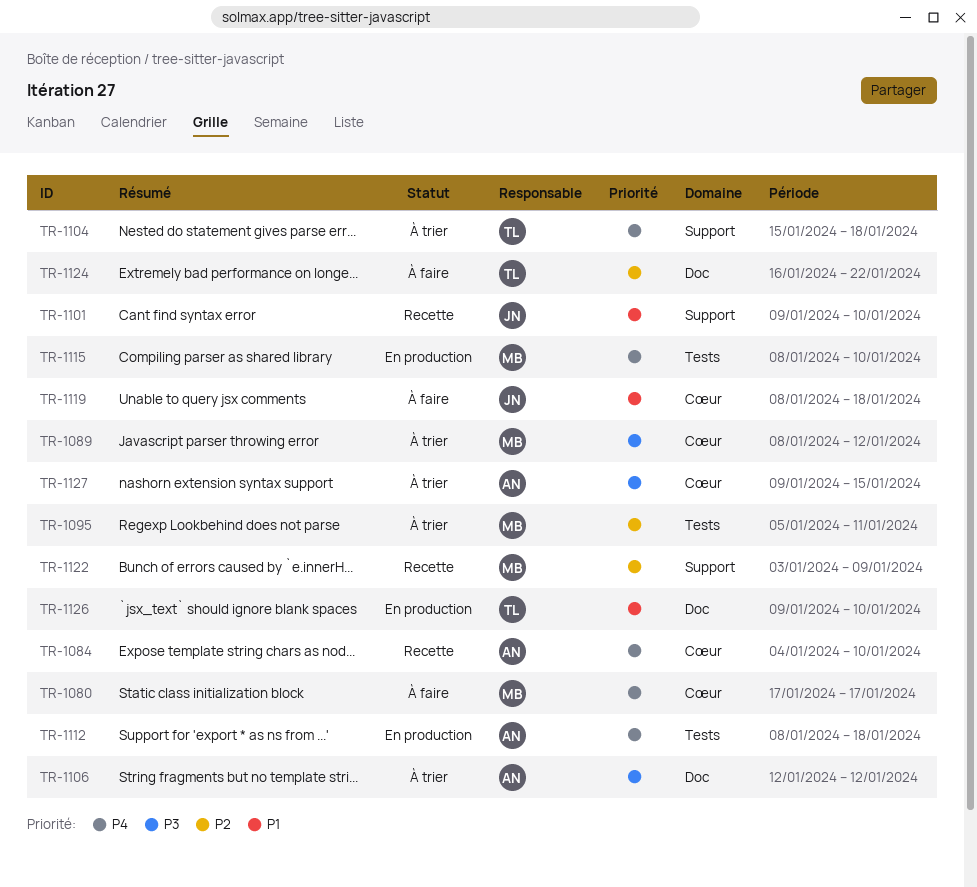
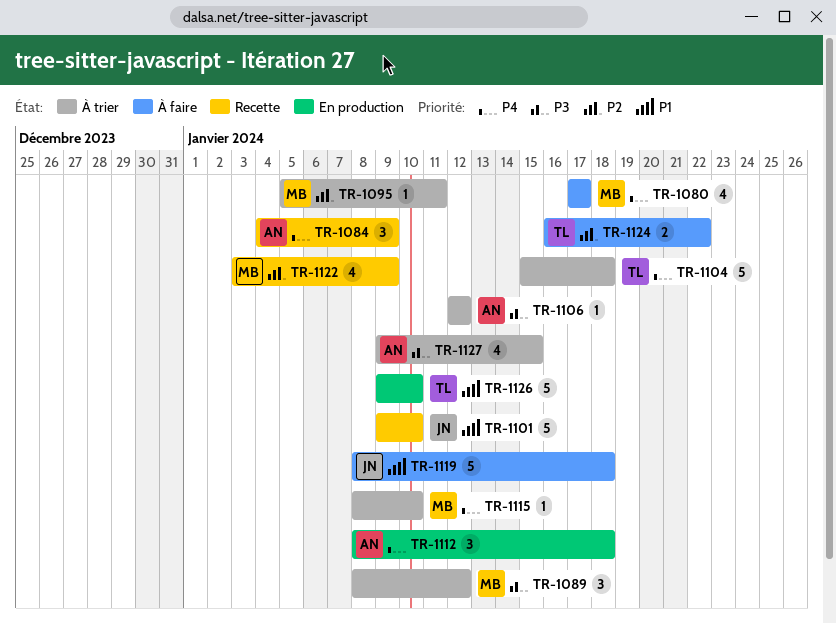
TR-1084, due: Jan 10 -> Jan 9
TR-1115, status: En production -> À trier

